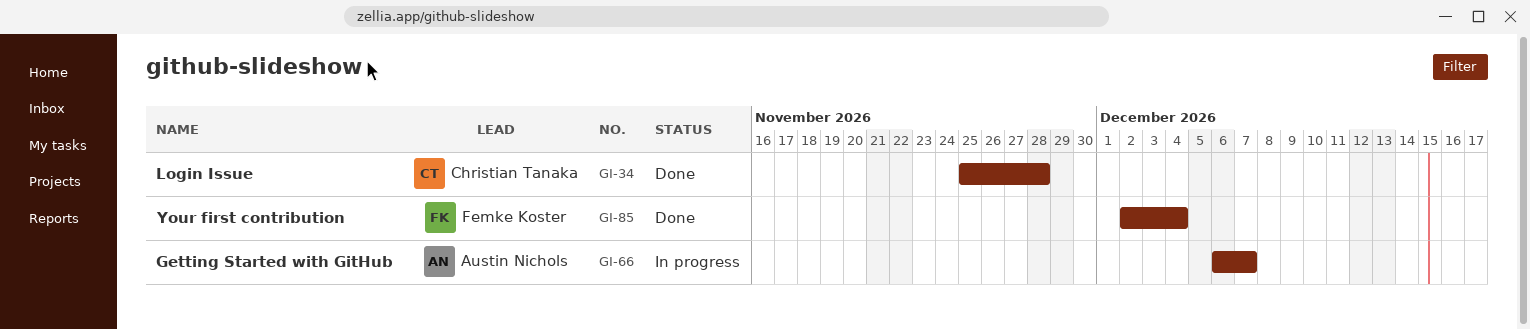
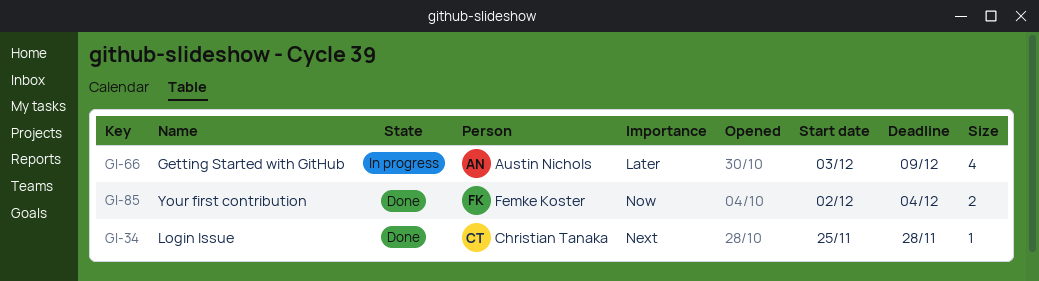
GI-66, start: Dec 6 -> Dec 3
GI-66, due: Dec 7 -> Dec 9

